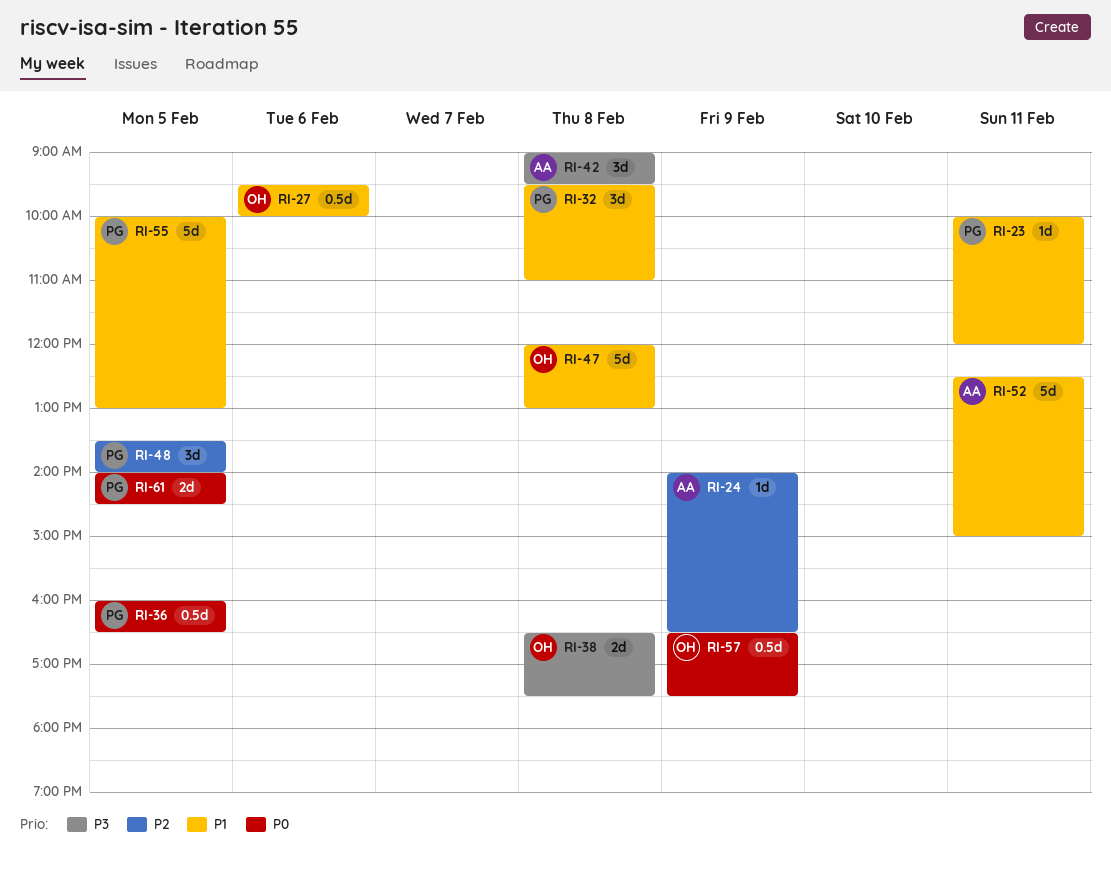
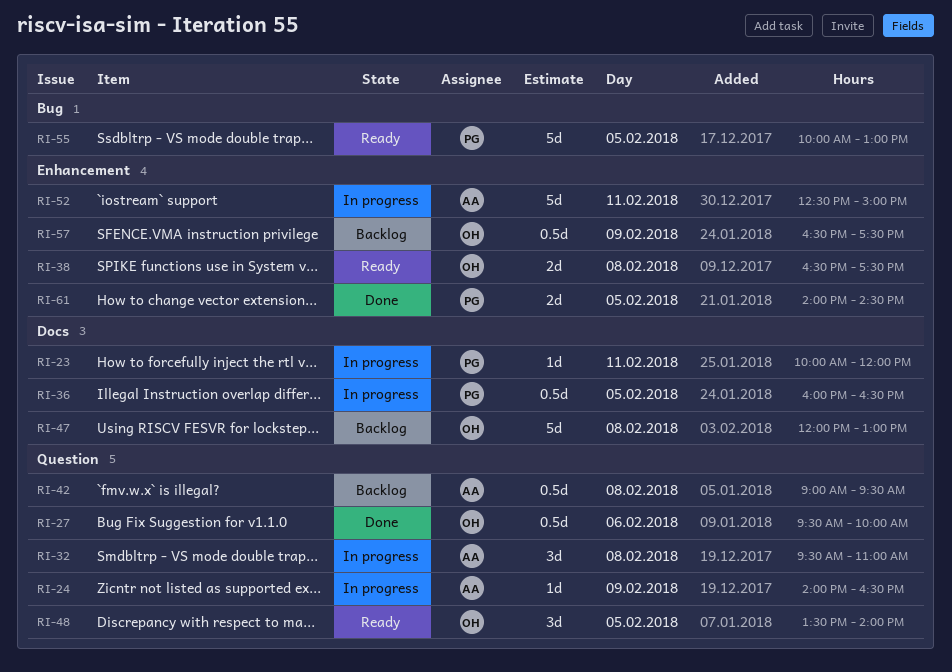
RI-32, owner: PG -> AA
RI-42, estimate: 3d -> 0.5d
RI-48, owner: PG -> OH

